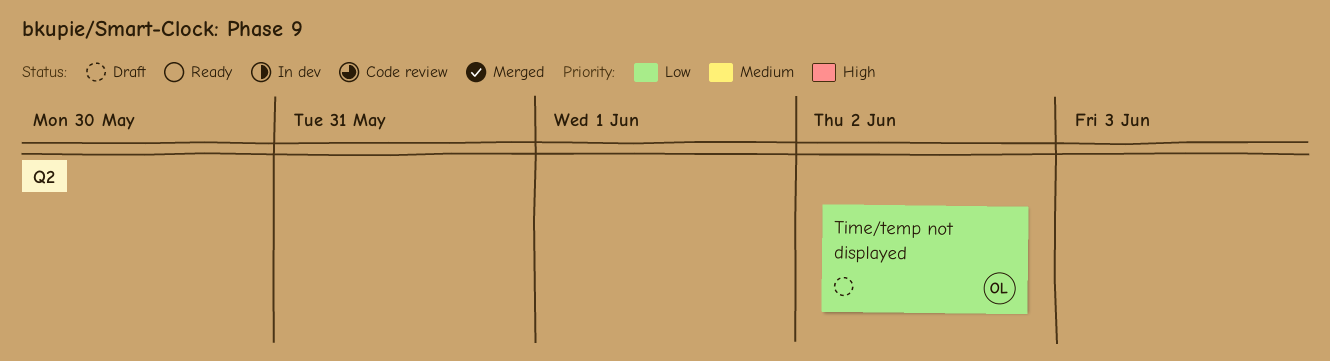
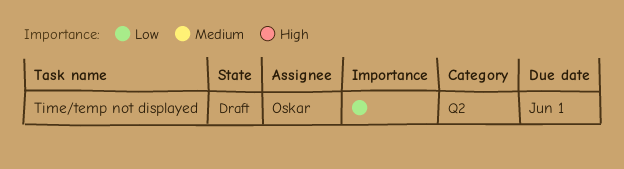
Time/temp not displayed, due: Jun 2 -> Jun 1

